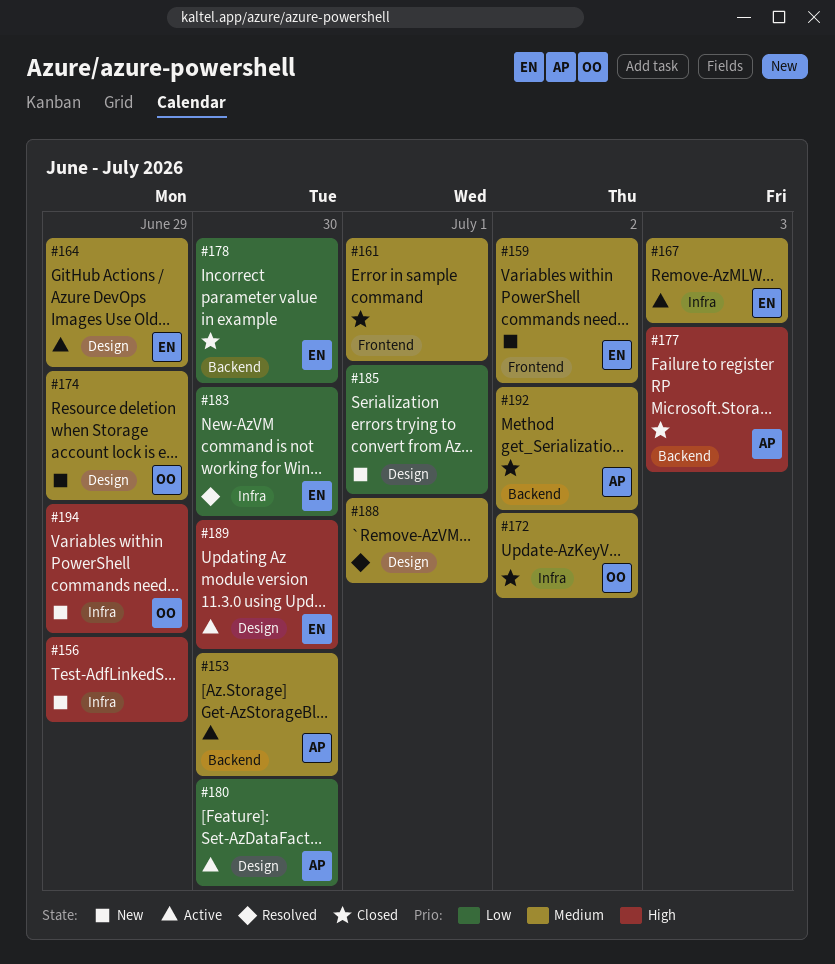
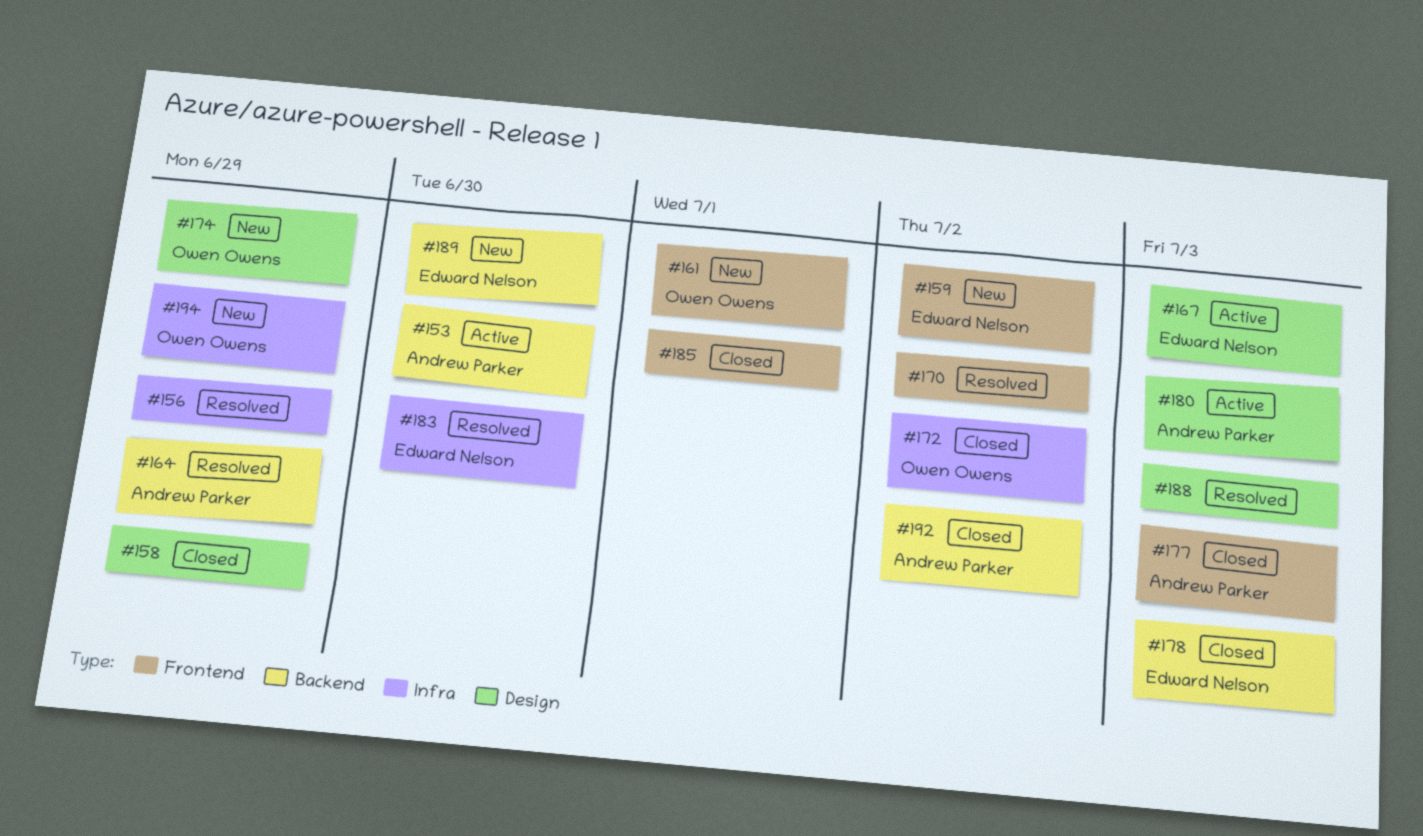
#156, status: New -> Resolved
#158: none -> present
#161, status: Closed -> New
#161, owner: none -> Owen Owens
#164, status: Active -> Resolved
#164, owner: Edward Nelson -> Andrew Parker
#164, label: Design -> Backend
#167, label: Infra -> Design
#170: none -> present
#177, label: Backend -> Frontend
#178, due: Jun 30 -> Jul 3
#180, due: Jun 30 -> Jul 3
#185, status: New -> Closed
#185, label: Design -> Frontend
#188, due: Jul 1 -> Jul 3
#189, status: Active -> New
#189, label: Design -> Backend

